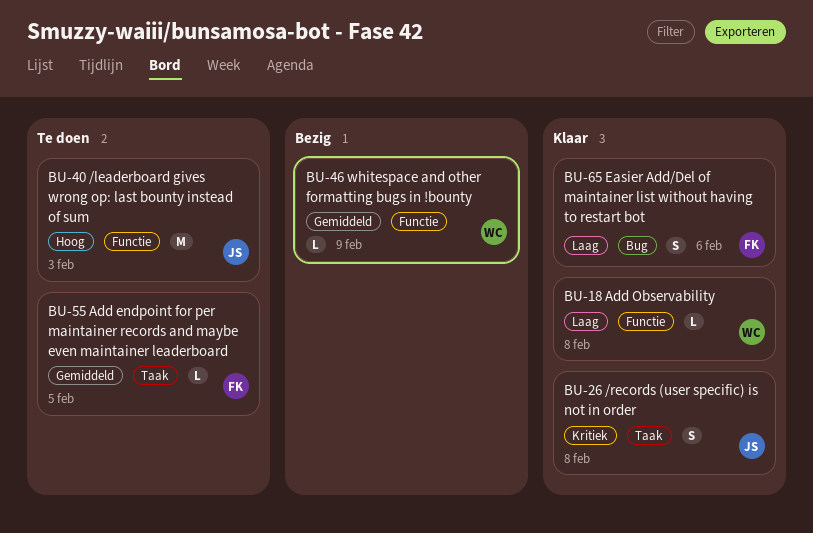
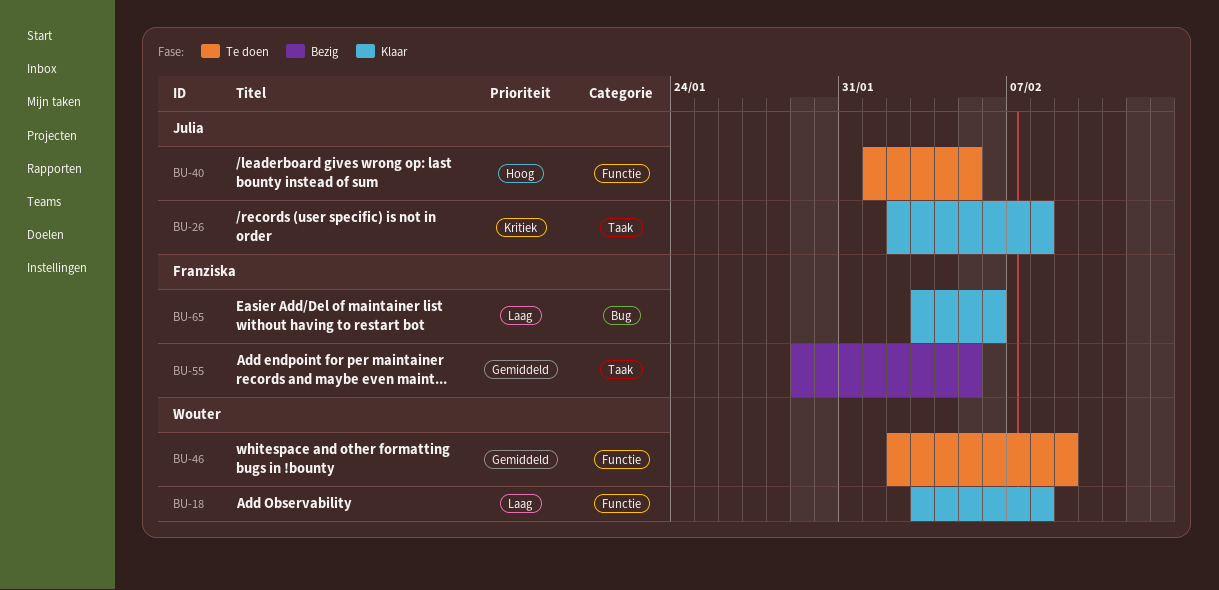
BU-40, due: Feb 3 -> Feb 5
BU-46, status: Bezig -> Te doen
BU-55, status: Te doen -> Bezig

